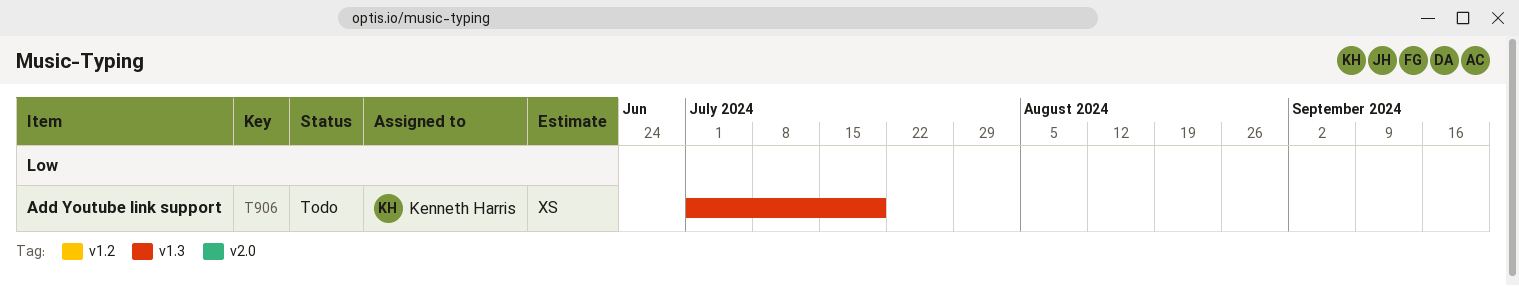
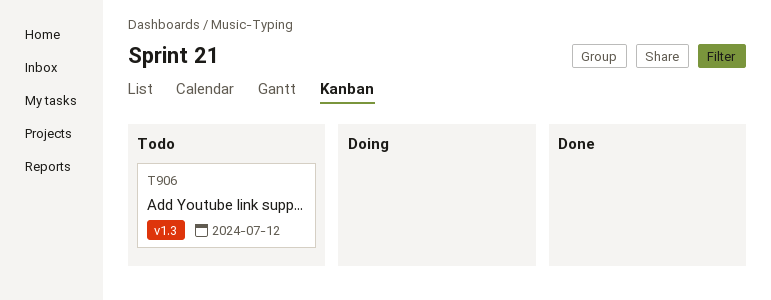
T906, due: Jul 19 -> Jul 12

